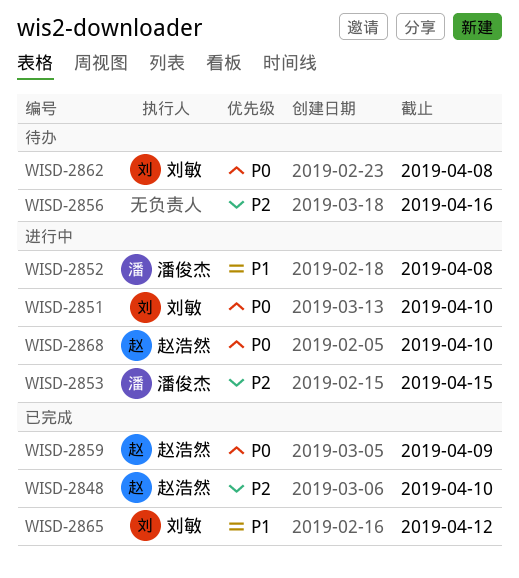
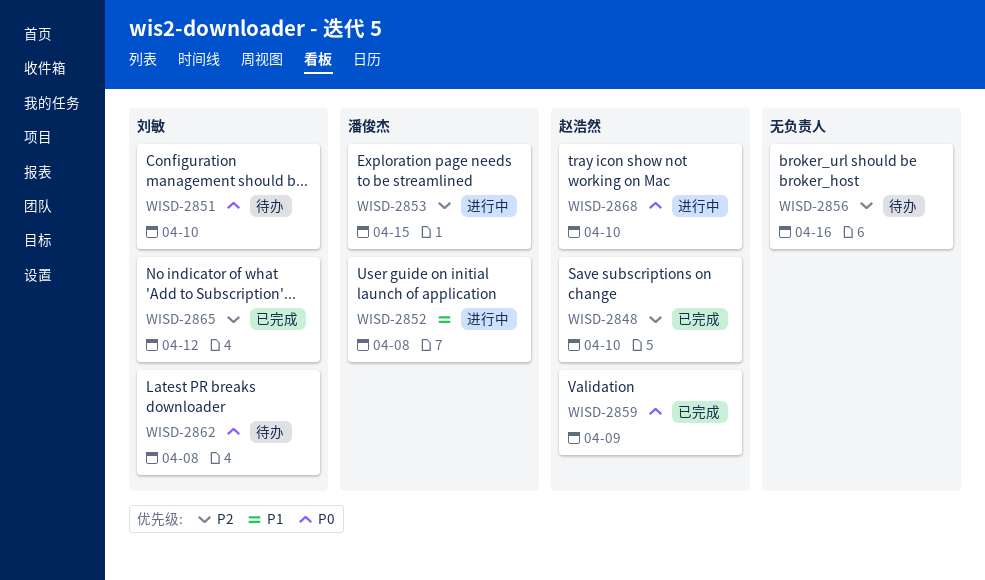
WISD-2851, status: 进行中 -> 待办
WISD-2865, priority: P1 -> P2

